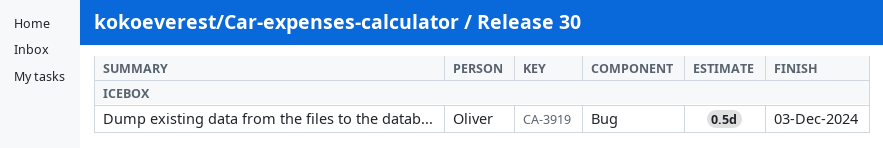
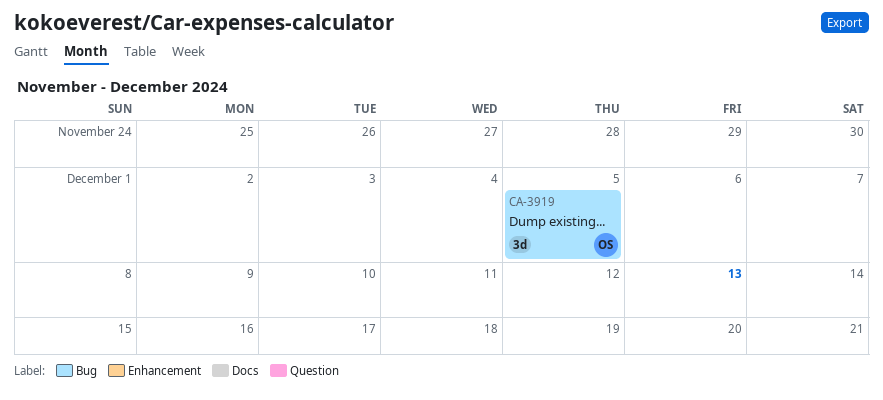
CA-3919, estimate: 0.5d -> 3d
CA-3919, due: Dec 3 -> Dec 5

